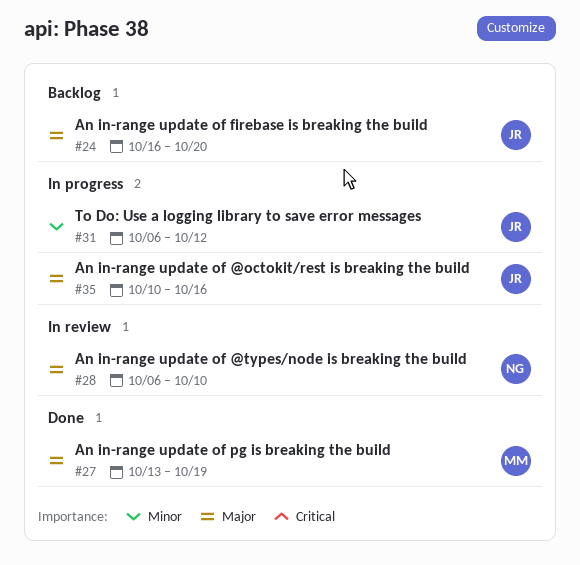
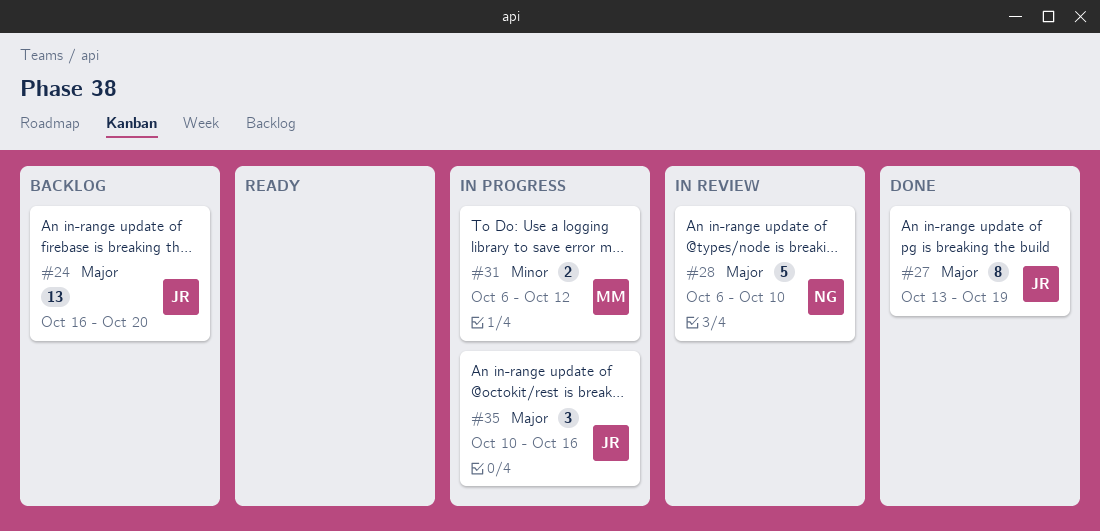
#27, owner: MM -> JR
#31, owner: JR -> MM

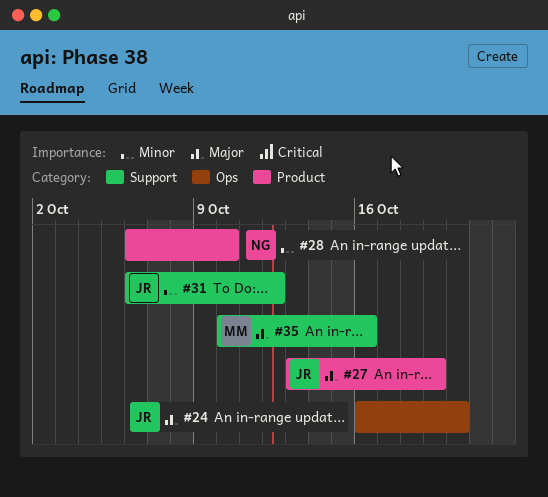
#28, priority: Major -> Minor
#31, owner: MM -> JR
#35, owner: JR -> MM

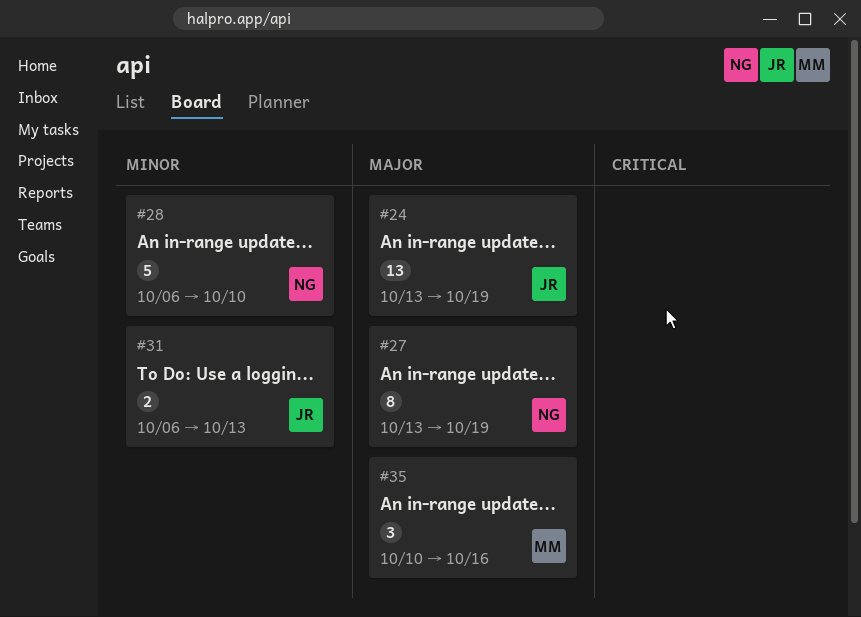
#24, start: Oct 16 -> Oct 13
#24, due: Oct 20 -> Oct 19
#27, owner: JR -> NG
#31, due: Oct 12 -> Oct 13

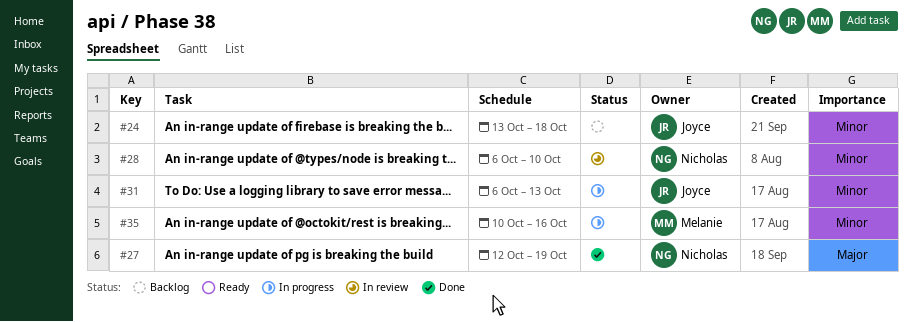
#24, priority: Major -> Minor
#24, due: Oct 19 -> Oct 18
#27, start: Oct 13 -> Oct 12
#35, priority: Major -> Minor

